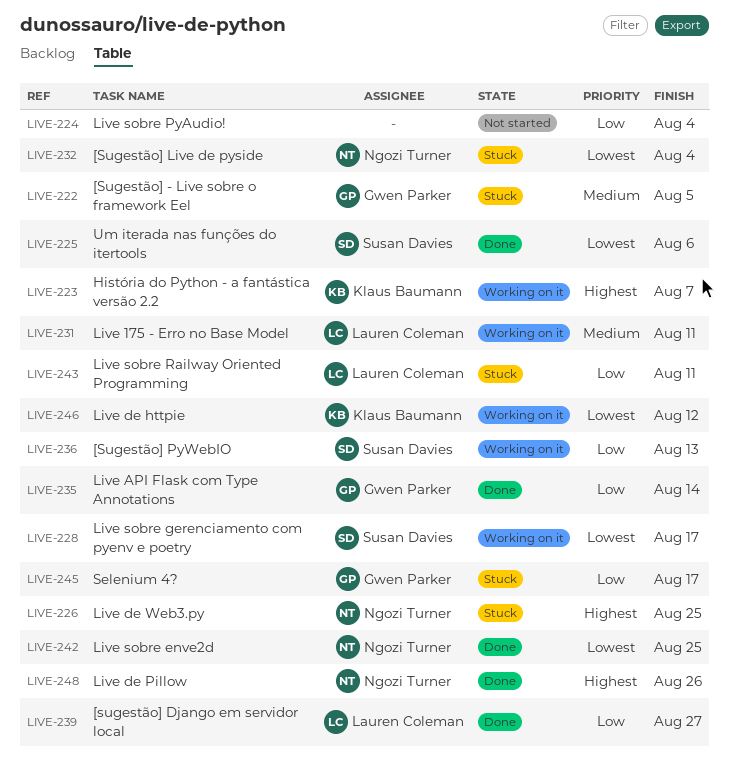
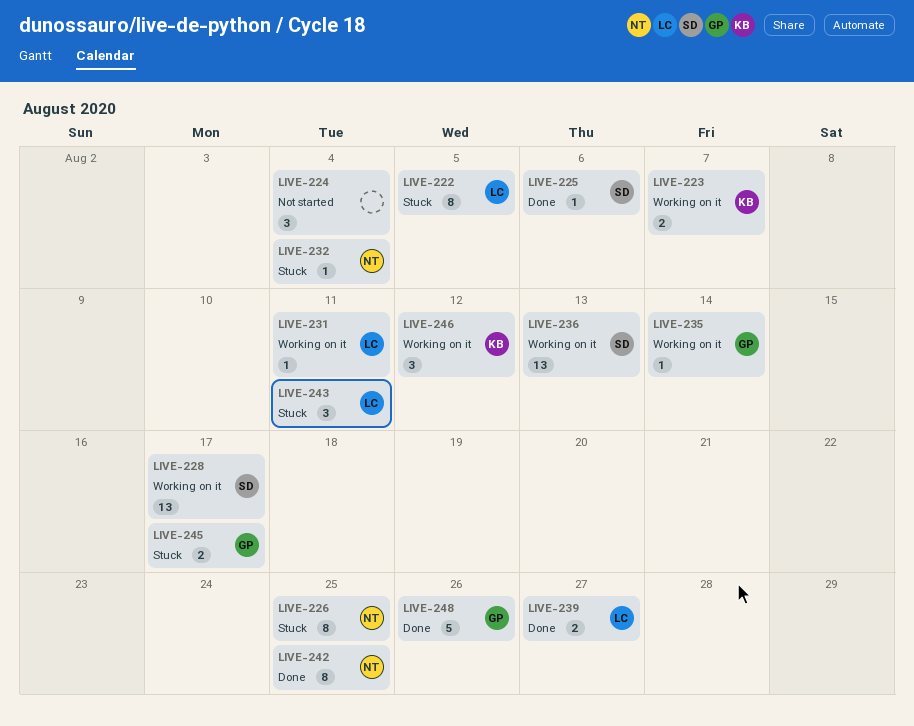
LIVE-222, owner: Gwen Parker -> Lauren Coleman
LIVE-235, status: Done -> Working on it
LIVE-248, owner: Ngozi Turner -> Gwen Parker

